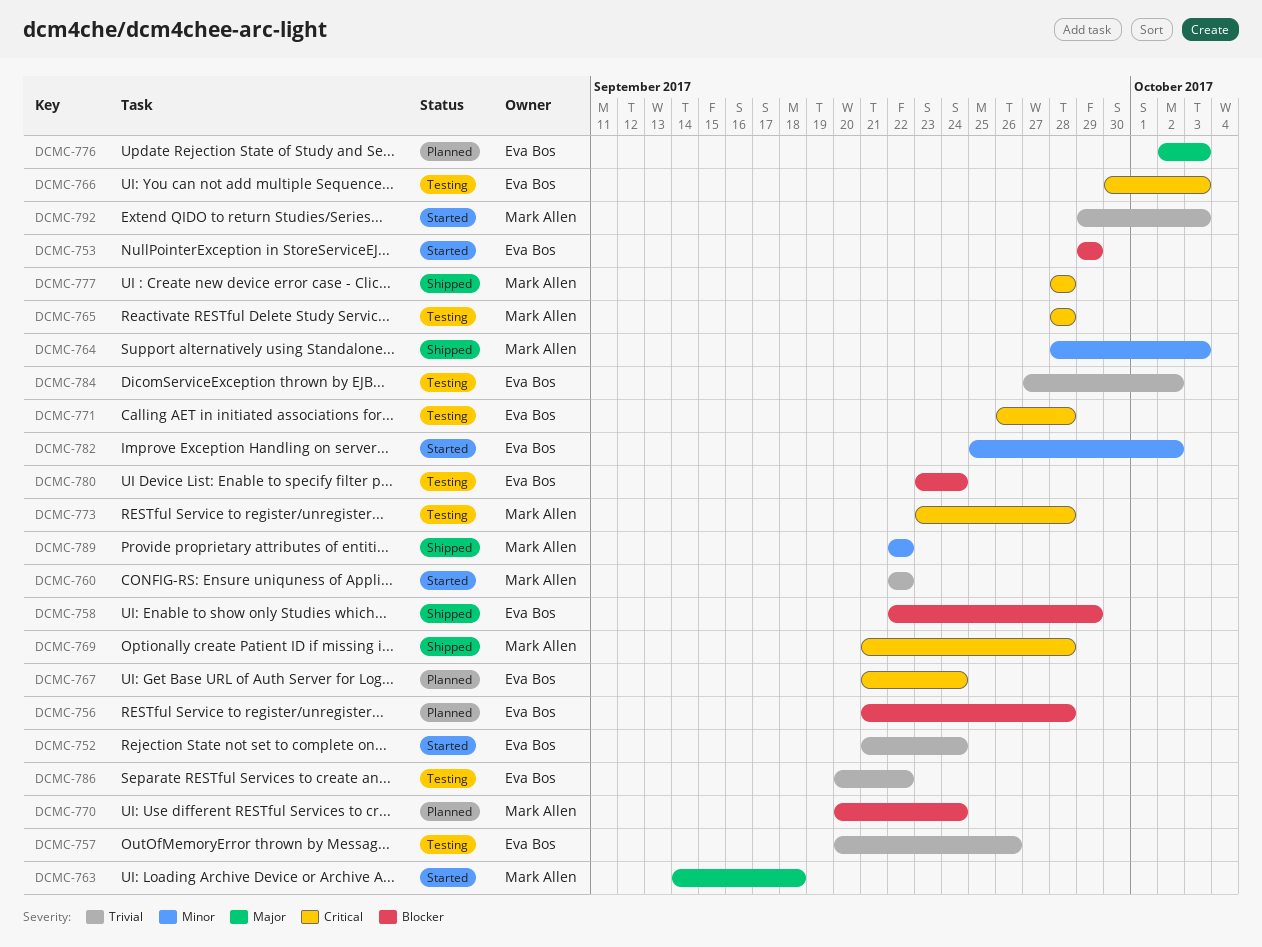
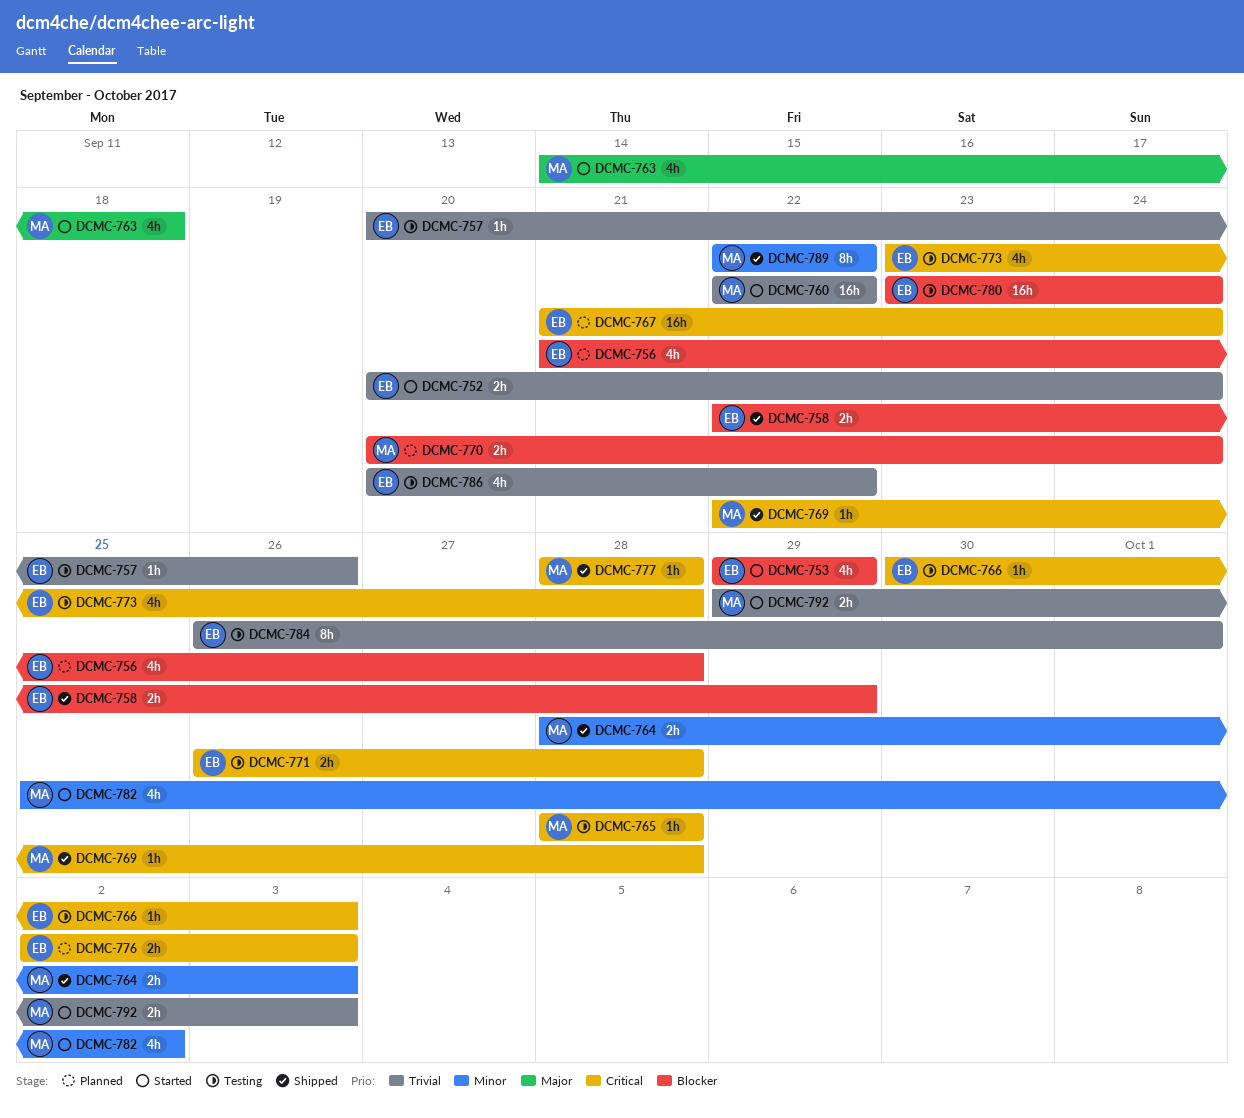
DCMC-752, start: Sep 21 -> Sep 20
DCMC-769, start: Sep 21 -> Sep 22
DCMC-773, owner: Mark Allen -> Eva Bos
DCMC-776, priority: Major -> Critical
DCMC-782, owner: Eva Bos -> Mark Allen
DCMC-784, start: Sep 27 -> Sep 26
DCMC-784, due: Oct 2 -> Oct 1

